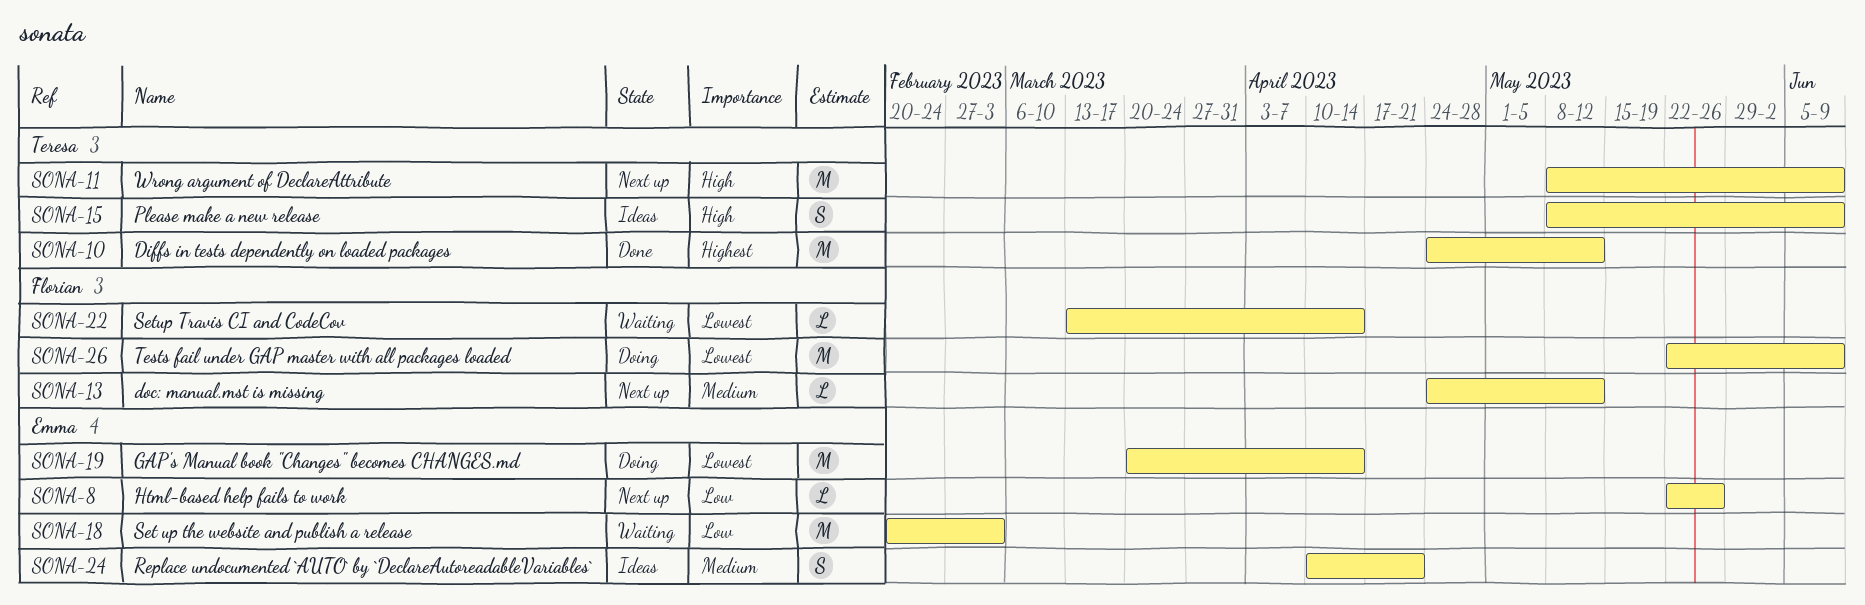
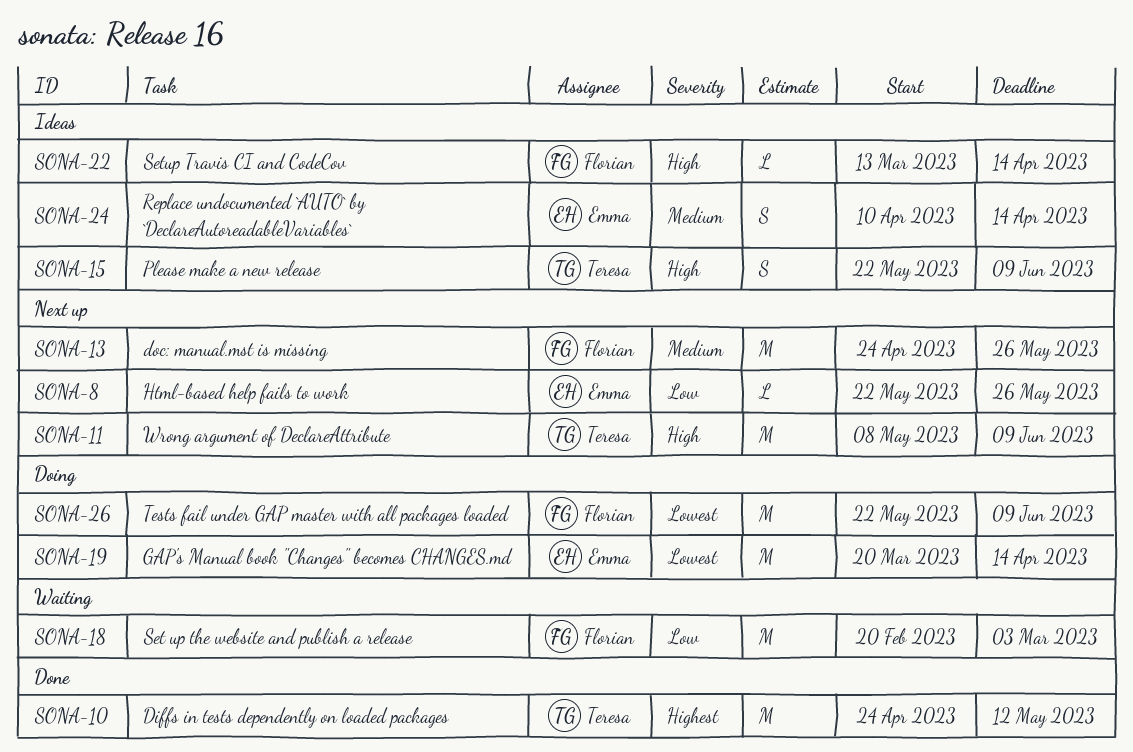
SONA-13, estimate: L -> M
SONA-13, due: May 12 -> May 26
SONA-15, start: May 8 -> May 22
SONA-18, owner: Emma -> Florian
SONA-22, status: Waiting -> Ideas
SONA-22, priority: Lowest -> High
SONA-24, due: Apr 21 -> Apr 14

